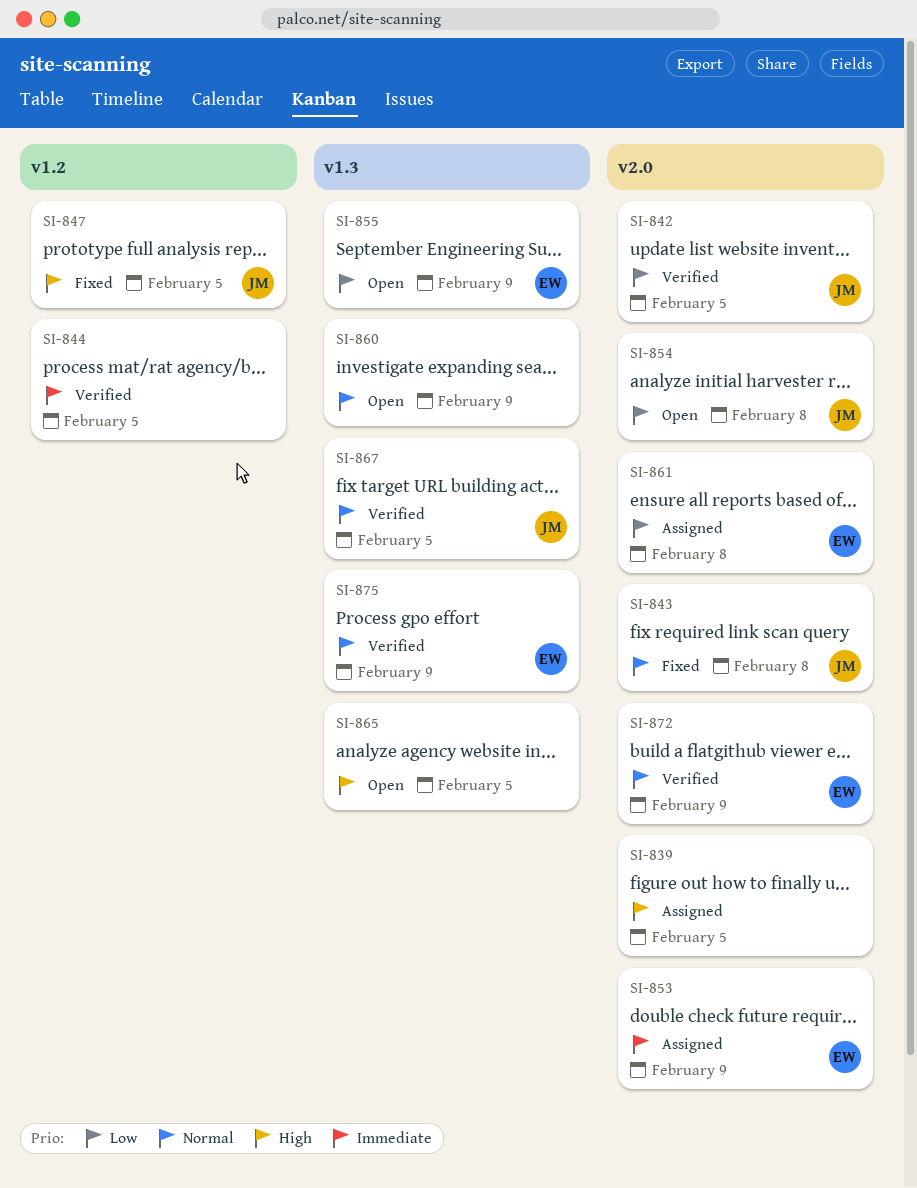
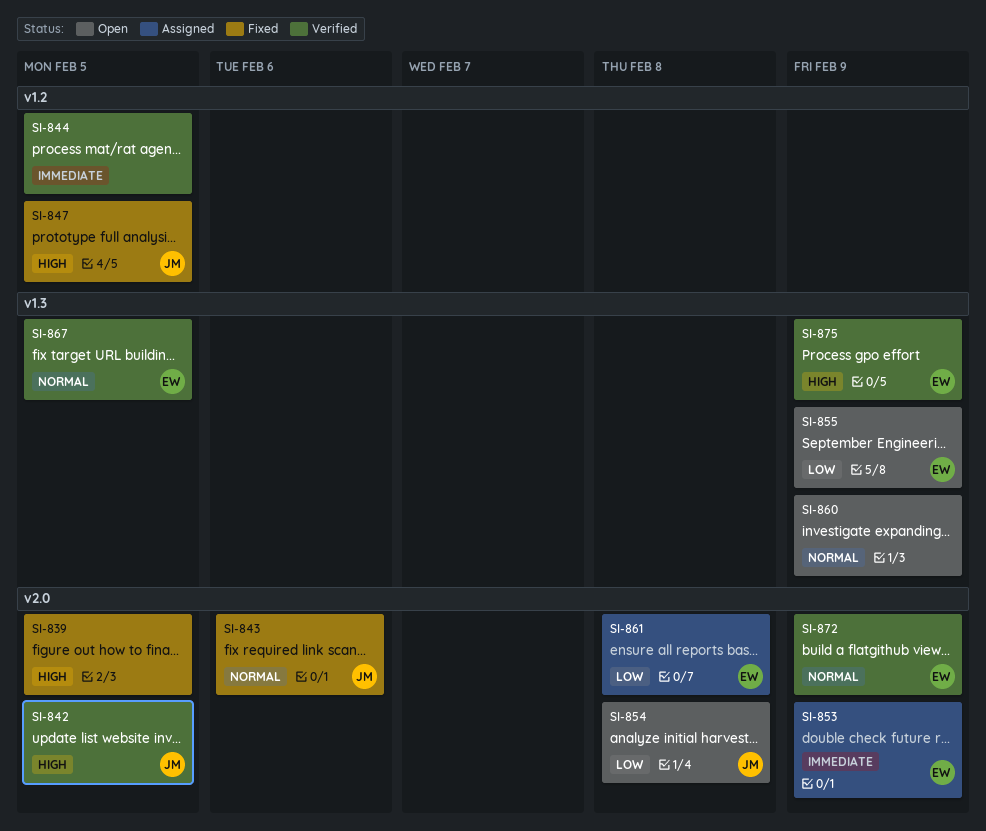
SI-839, status: Assigned -> Fixed
SI-842, priority: Low -> High
SI-843, due: Feb 8 -> Feb 6
SI-865: present -> none
SI-867, owner: JM -> EW
SI-875, priority: Normal -> High

